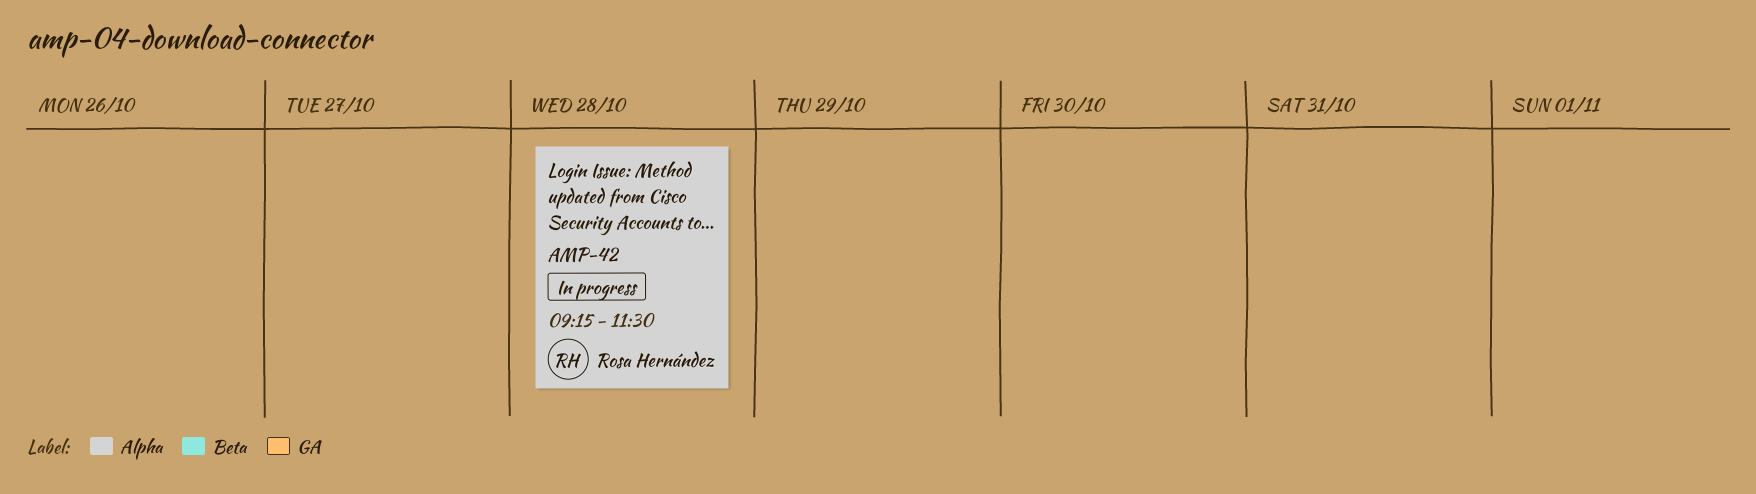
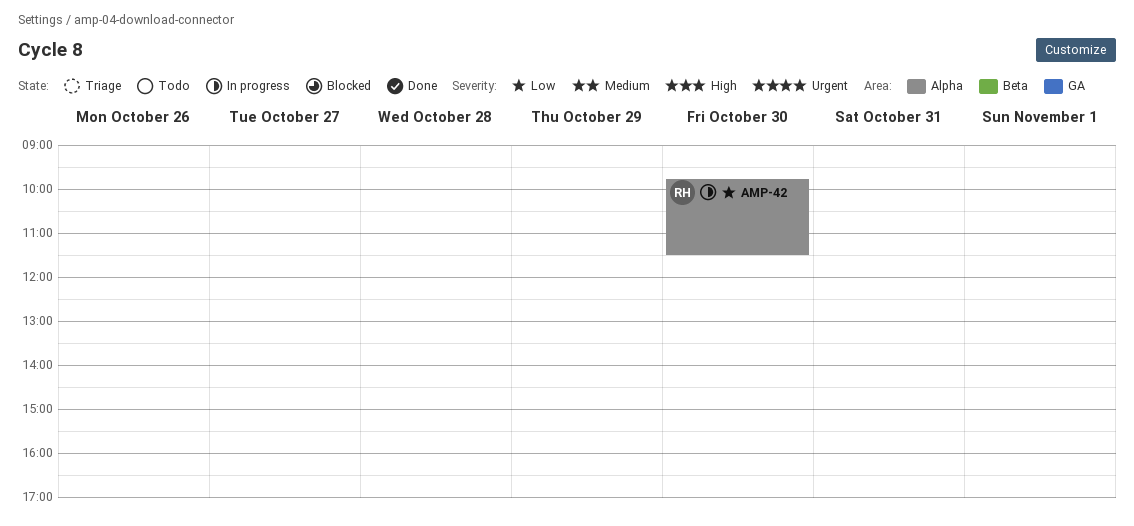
AMP-42, day: Oct 28 -> Oct 30
AMP-42, begins: 09:15 -> 09:45

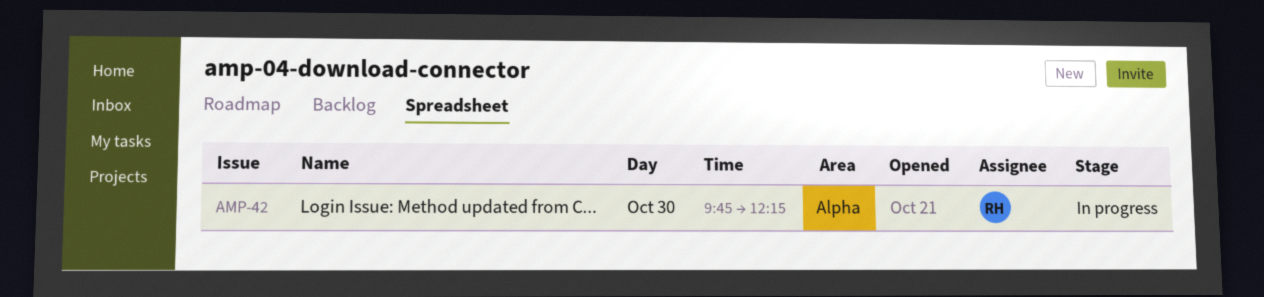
AMP-42, ends: 11:30 -> 12:15

